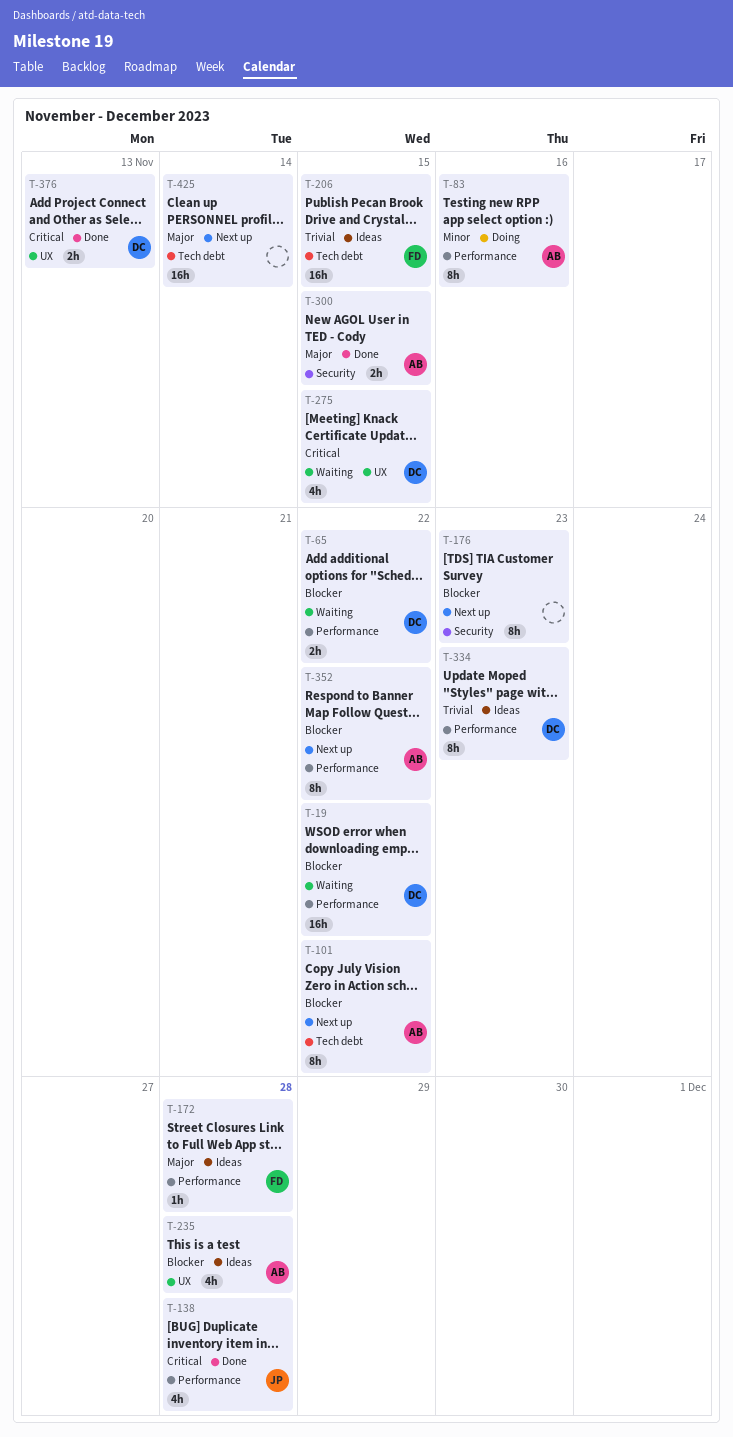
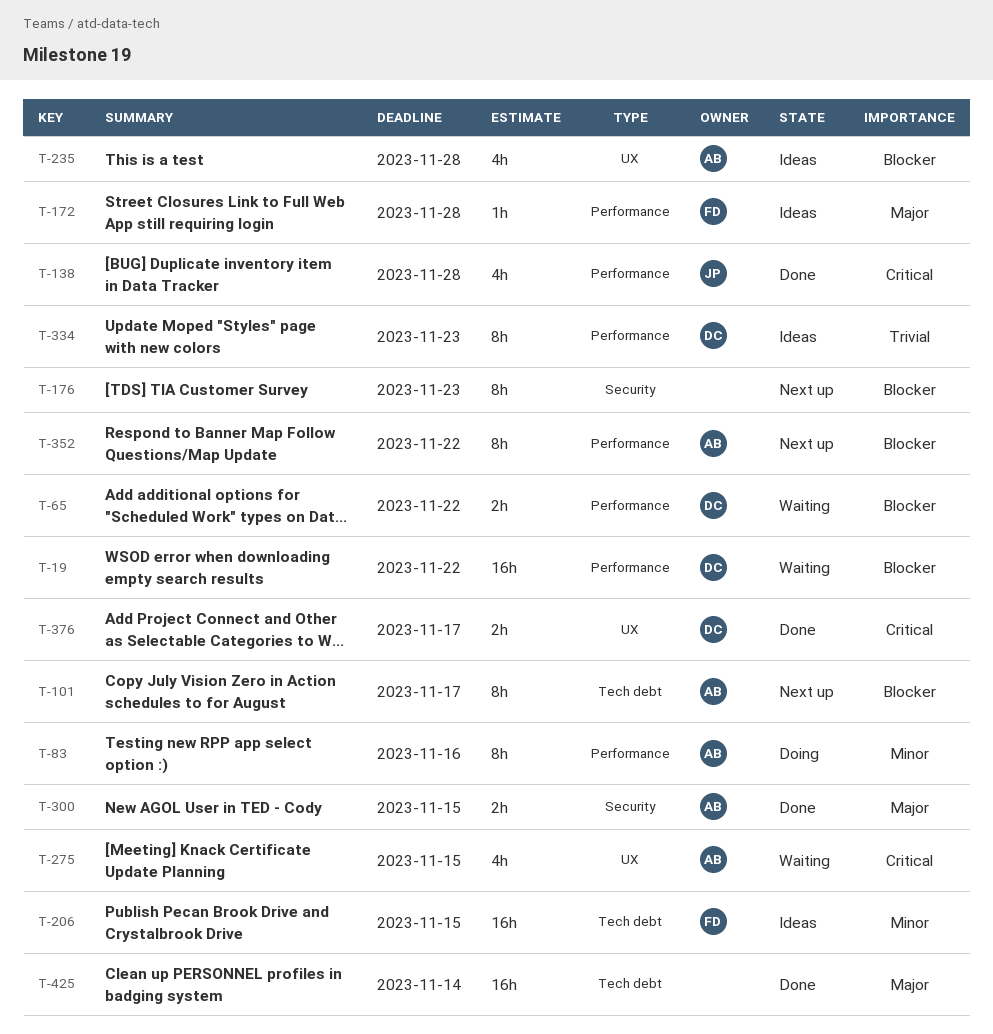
T-101, due: Nov 22 -> Nov 17
T-206, priority: Trivial -> Minor
T-275, owner: DC -> AB
T-376, due: Nov 13 -> Nov 17
T-425, status: Next up -> Done

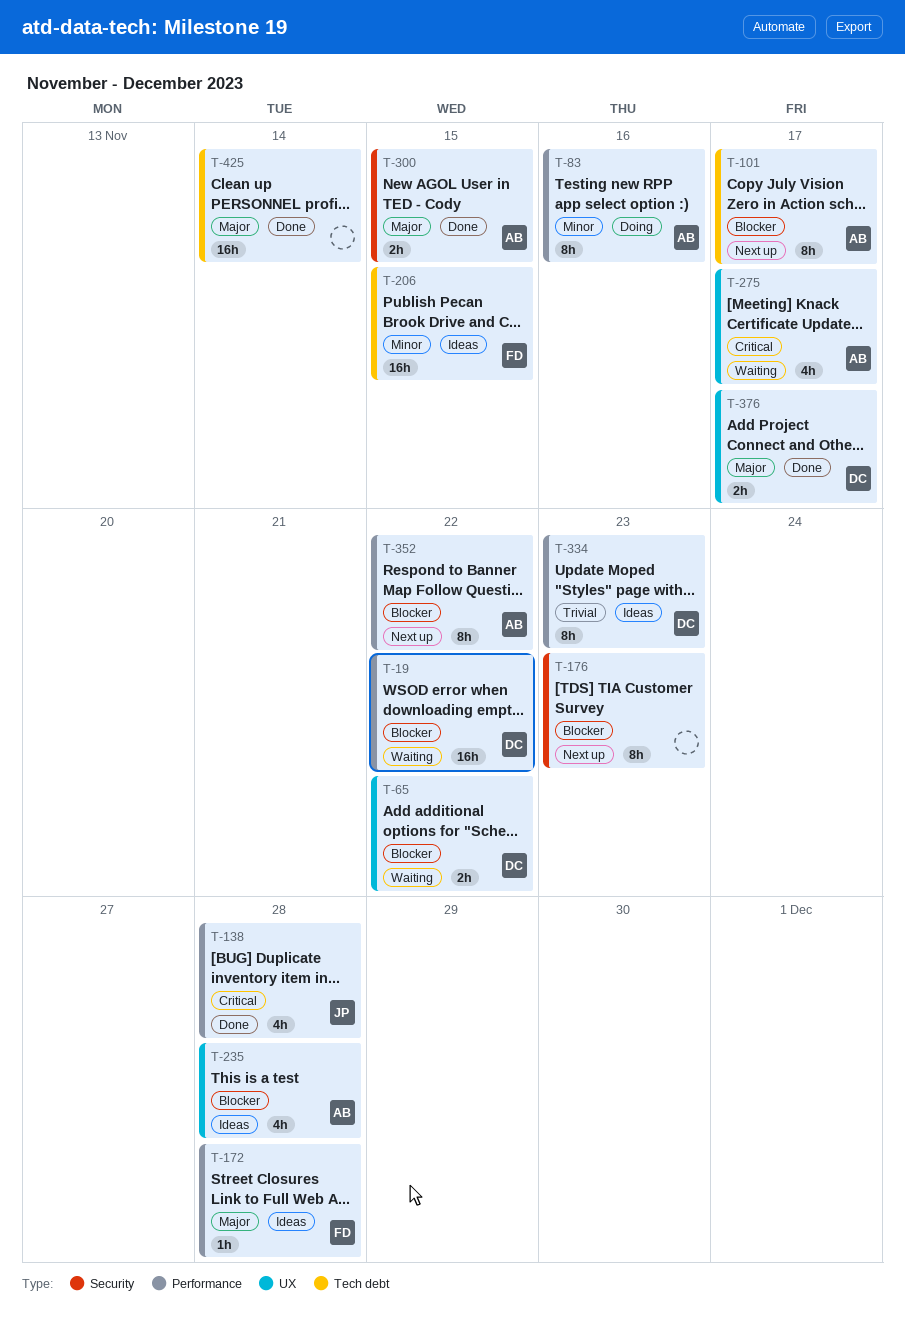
T-65, label: Performance -> UX
T-275, due: Nov 15 -> Nov 17
T-376, priority: Critical -> Major

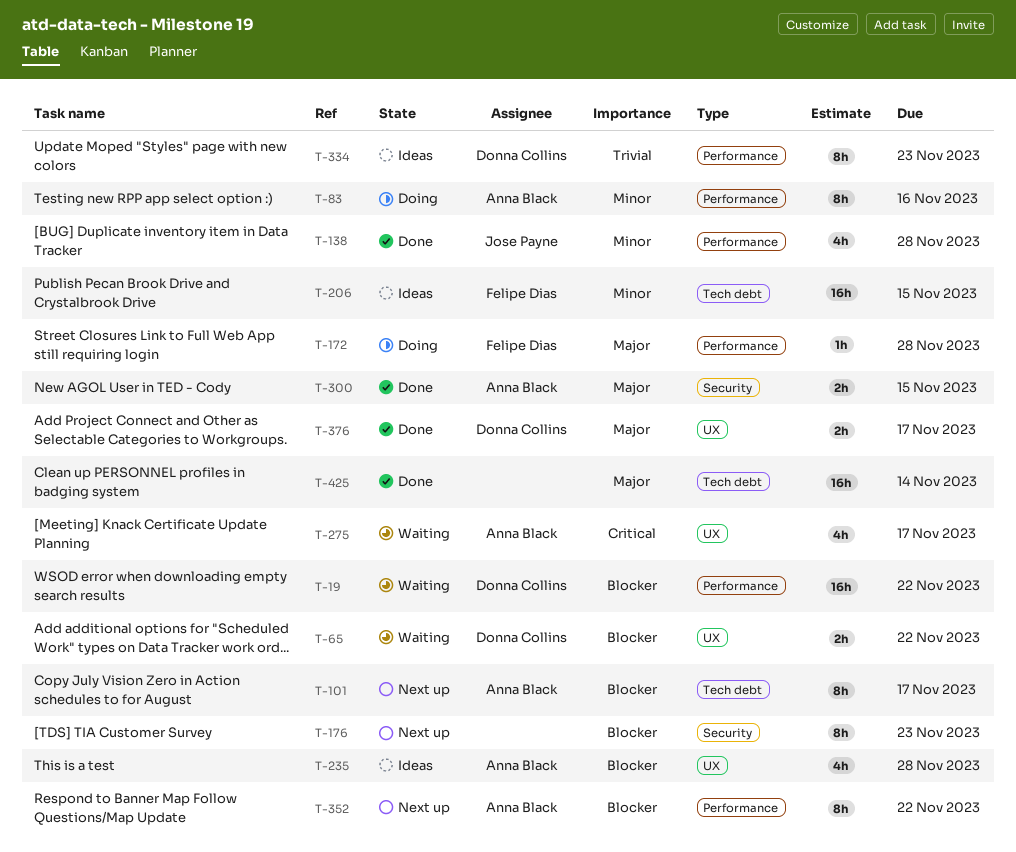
T-138, priority: Critical -> Minor
T-172, status: Ideas -> Doing

